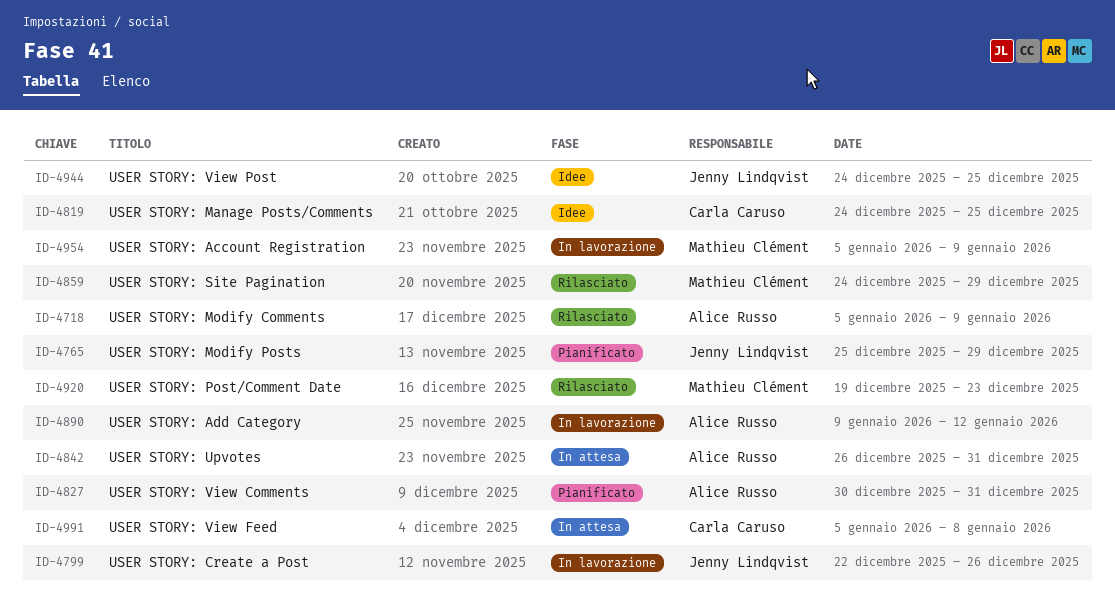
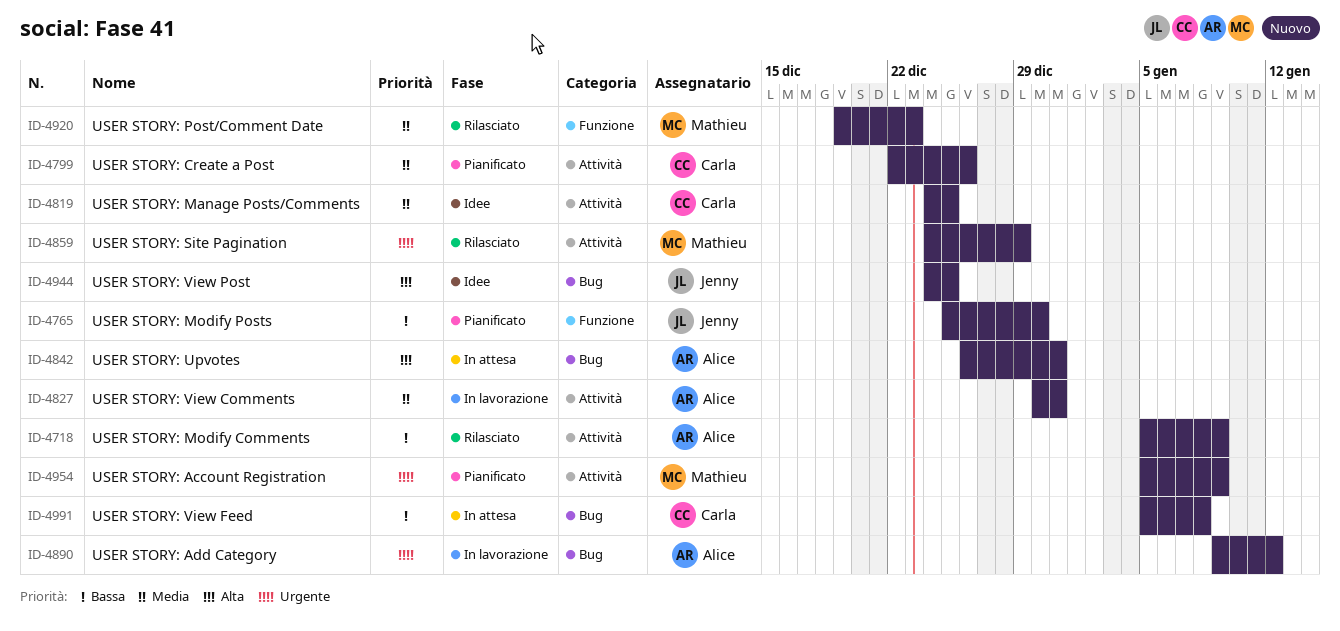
ID-4765, due: Dec 29 -> Dec 30
ID-4799, status: In lavorazione -> Pianificato
ID-4799, owner: Jenny Lindqvist -> Carla Caruso
ID-4827, status: Pianificato -> In lavorazione
ID-4954, status: In lavorazione -> Pianificato

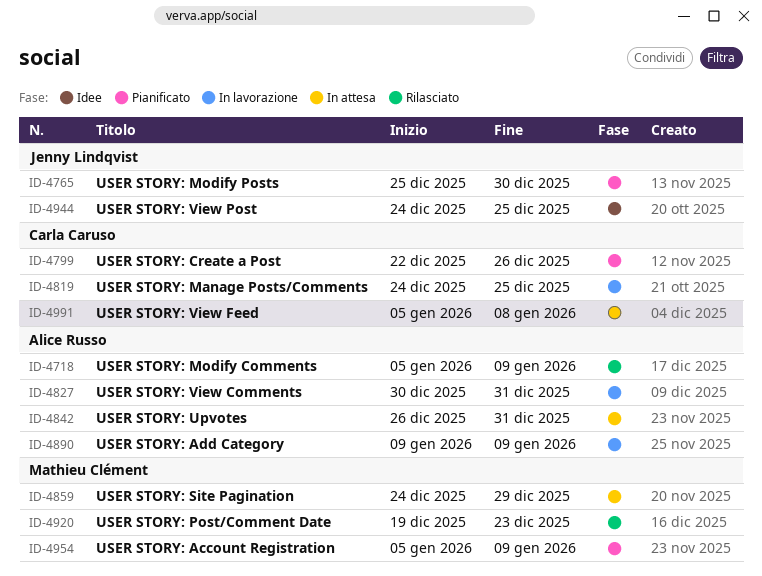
ID-4819, status: Idee -> In lavorazione
ID-4859, status: Rilasciato -> In attesa
ID-4890, due: Jan 12 -> Jan 9

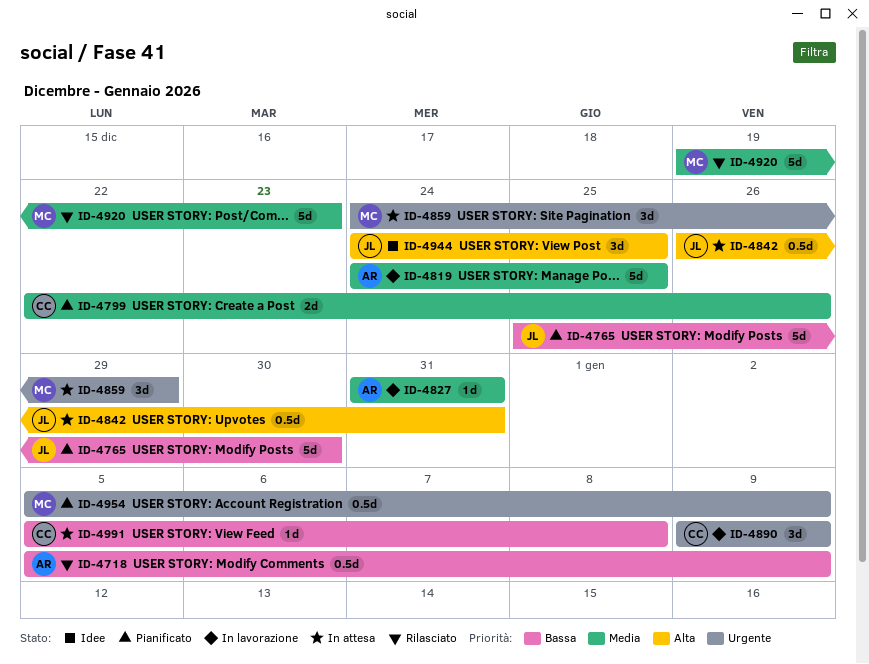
ID-4819, owner: Carla Caruso -> Alice Russo
ID-4827, start: Dec 30 -> Dec 31
ID-4842, owner: Alice Russo -> Jenny Lindqvist
ID-4890, owner: Alice Russo -> Carla Caruso

